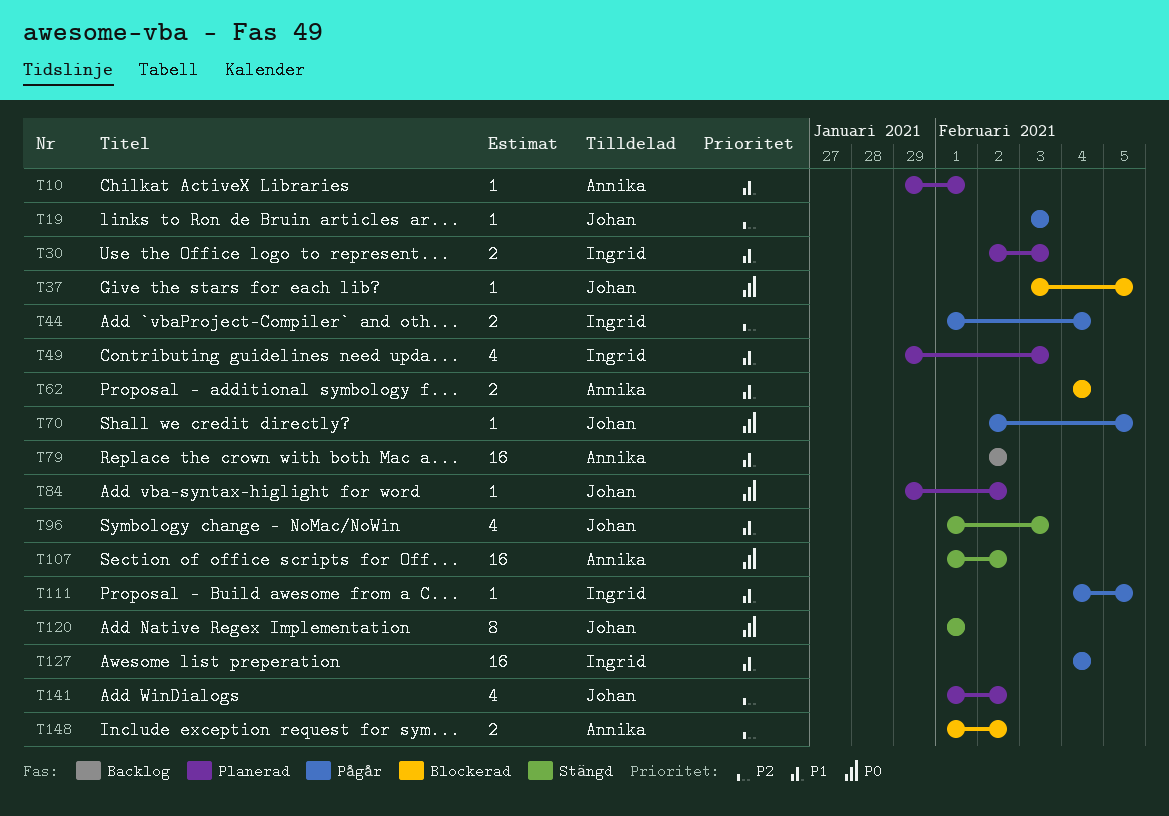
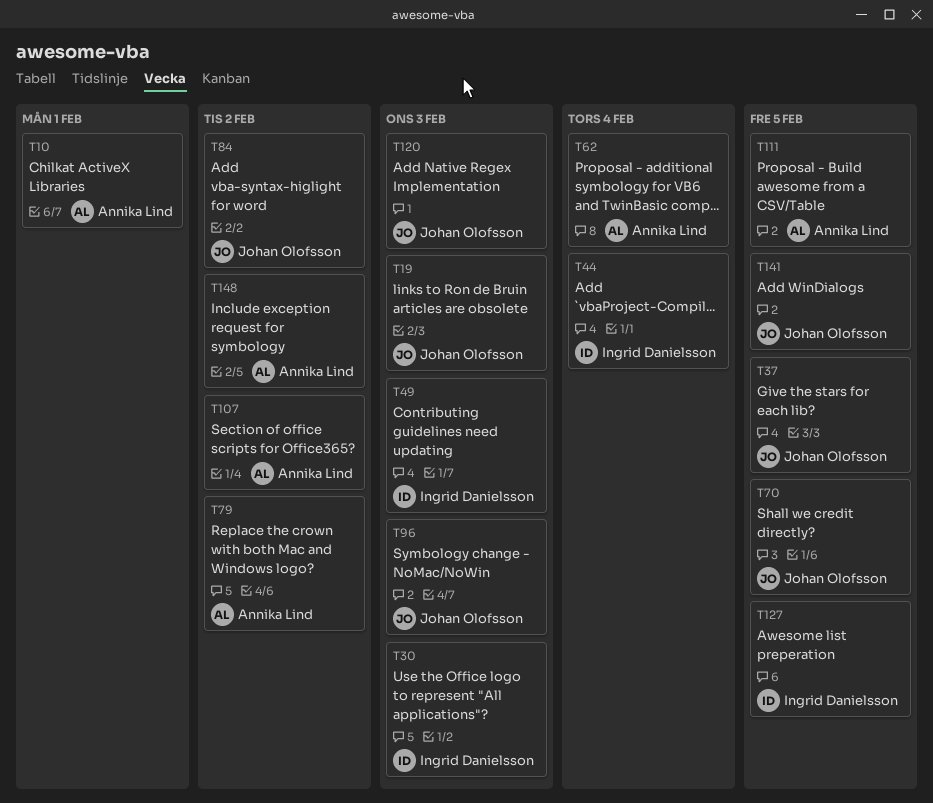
T111, owner: Ingrid Danielsson -> Annika Lind
T120, due: Feb 1 -> Feb 3
T127, due: Feb 4 -> Feb 5
T141, due: Feb 2 -> Feb 5

